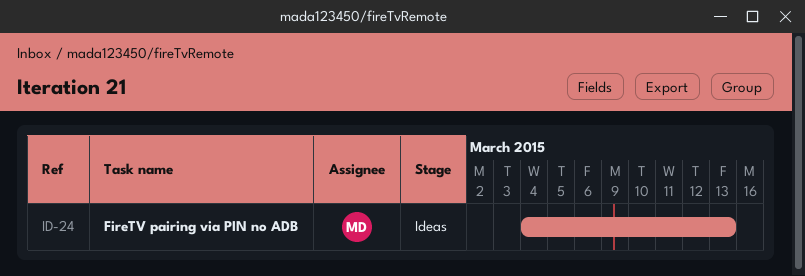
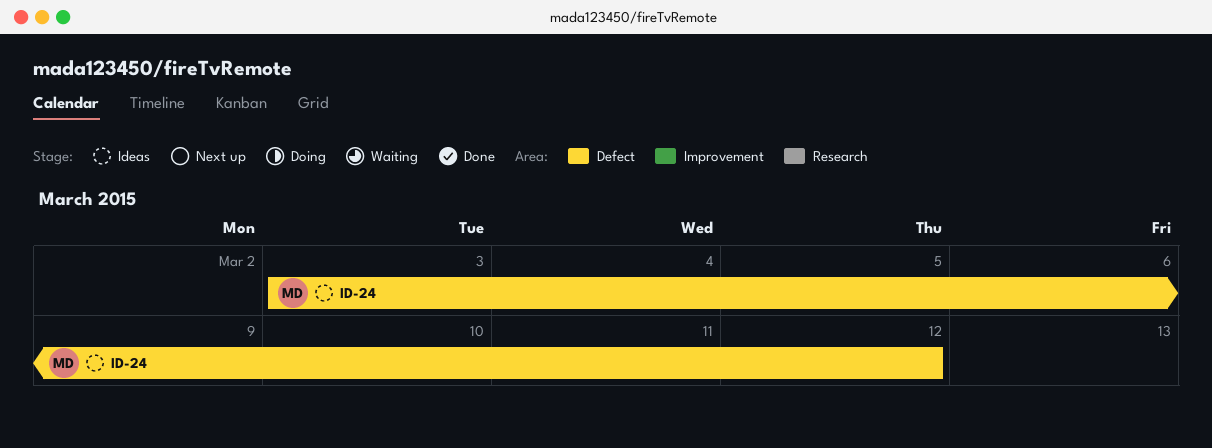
ID-24, start: Mar 4 -> Mar 3
ID-24, due: Mar 13 -> Mar 12

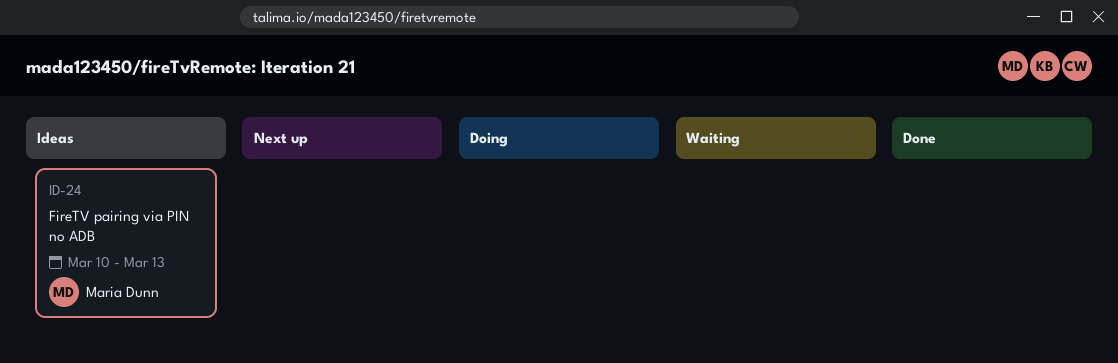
ID-24, start: Mar 3 -> Mar 10
ID-24, due: Mar 12 -> Mar 13

